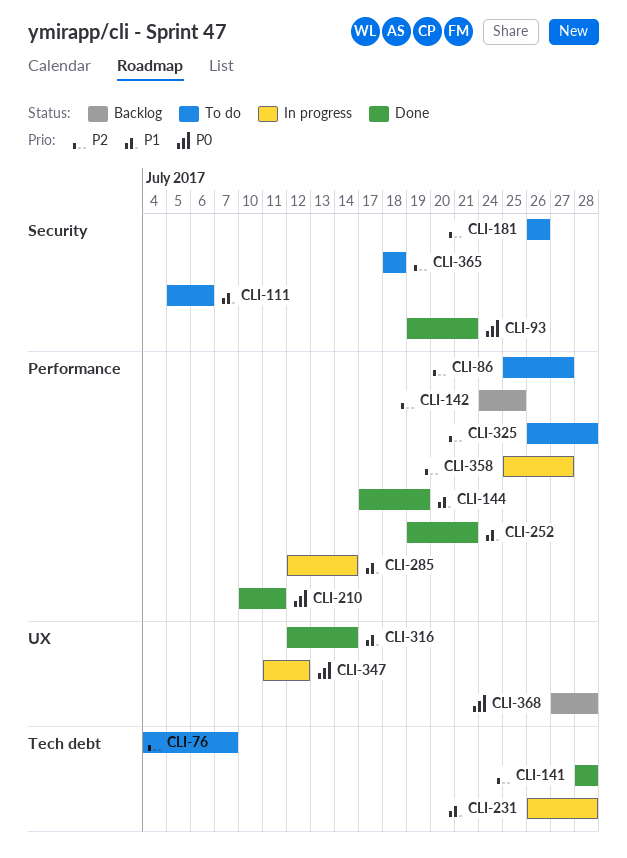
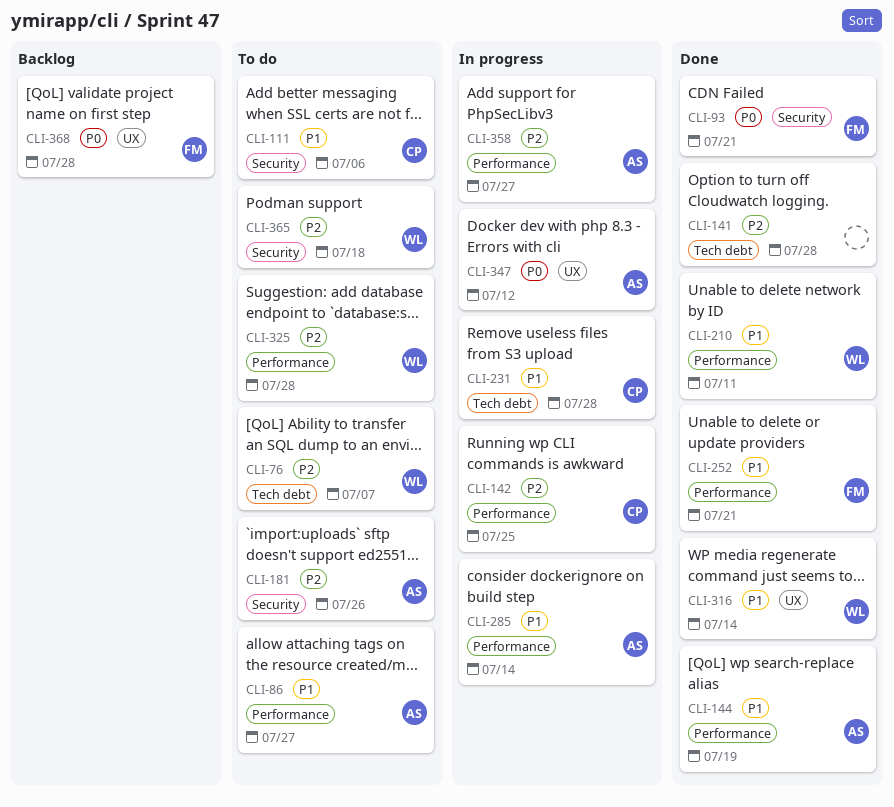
CLI-86, priority: P2 -> P1
CLI-142, status: Backlog -> In progress
CLI-210, priority: P0 -> P1

